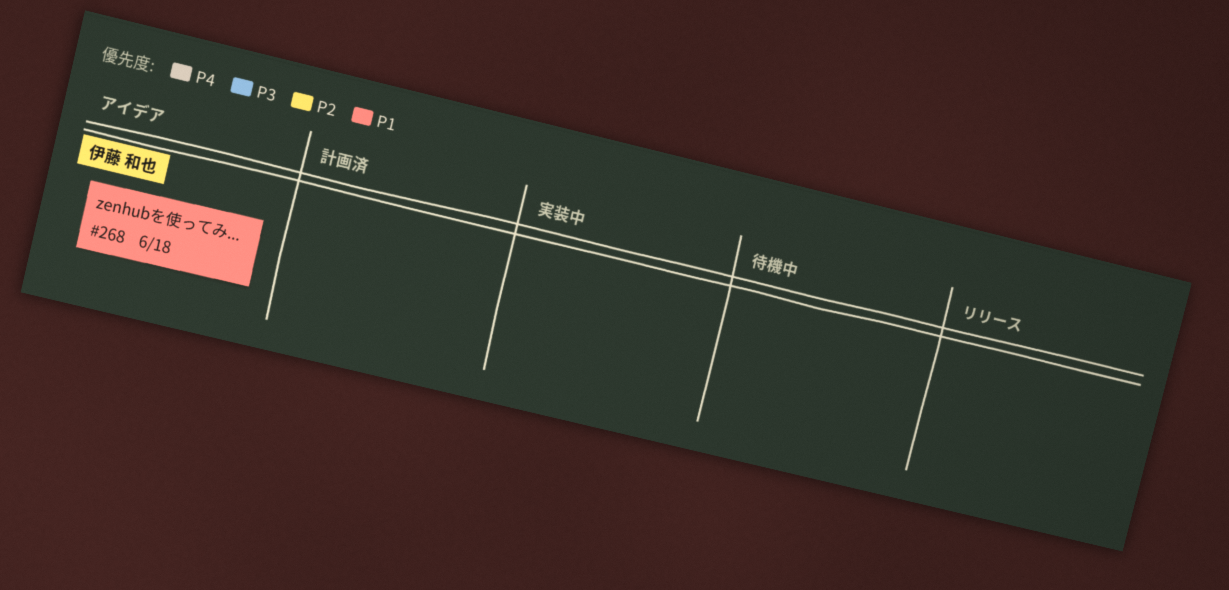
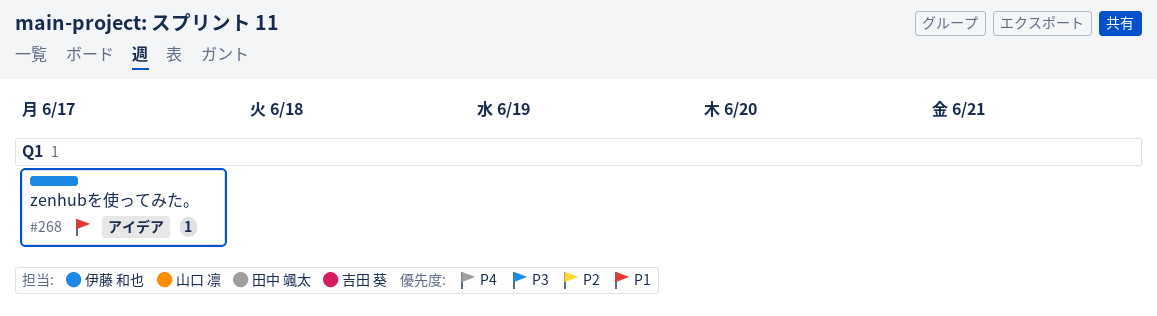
#268, due: Jun 18 -> Jun 17

